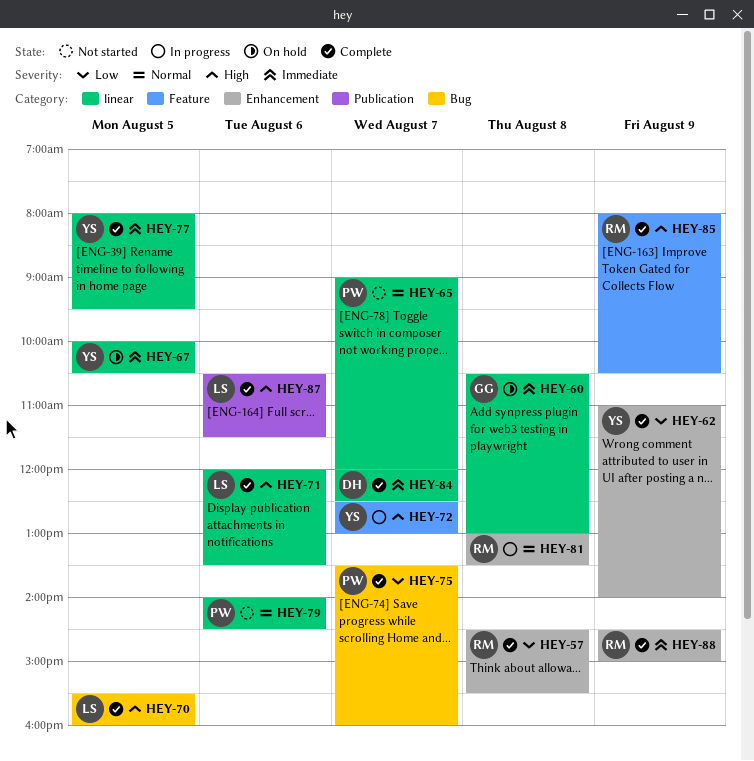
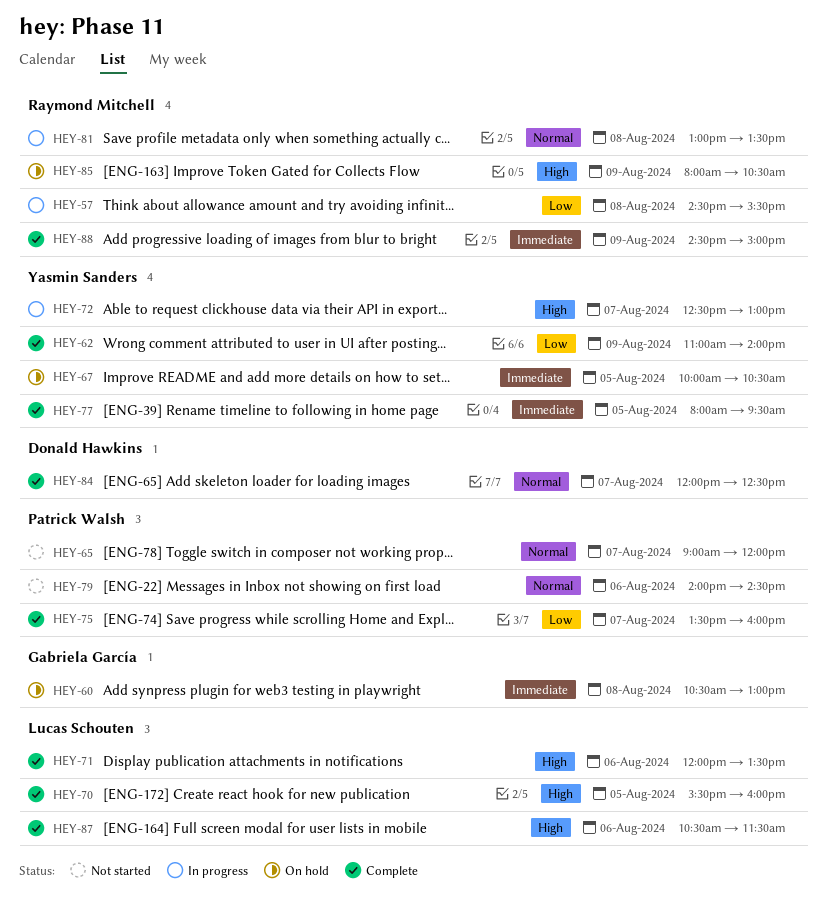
HEY-57, status: Complete -> In progress
HEY-84, priority: Immediate -> Normal
HEY-85, status: Complete -> On hold

